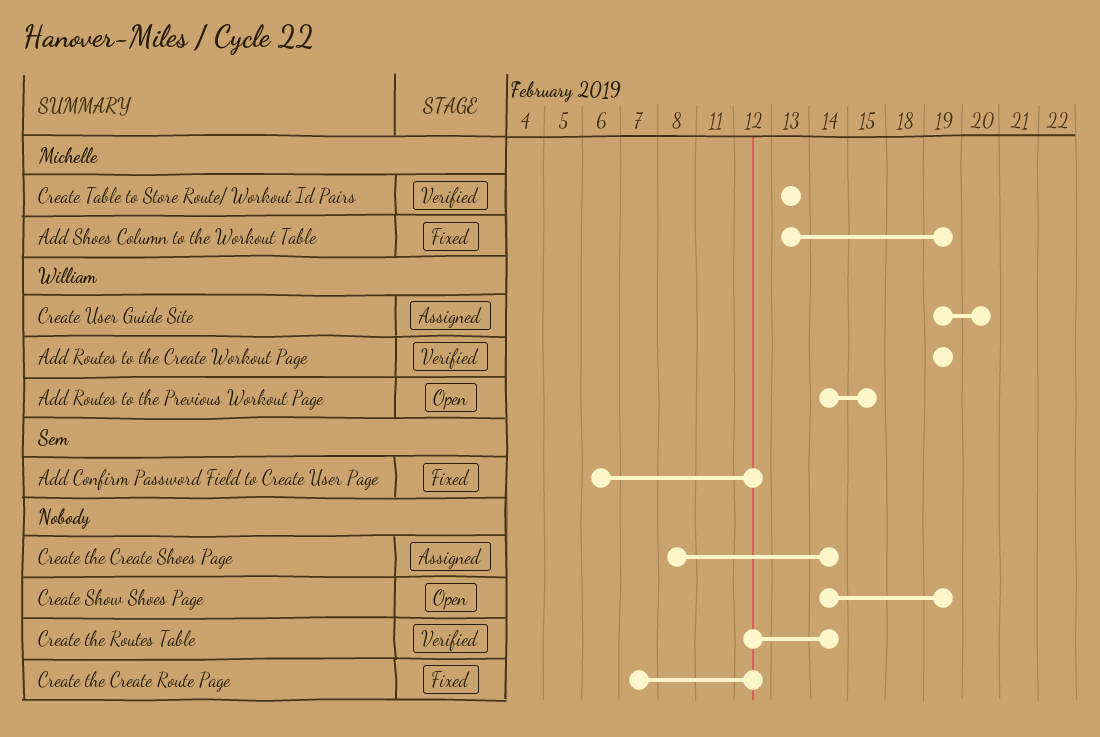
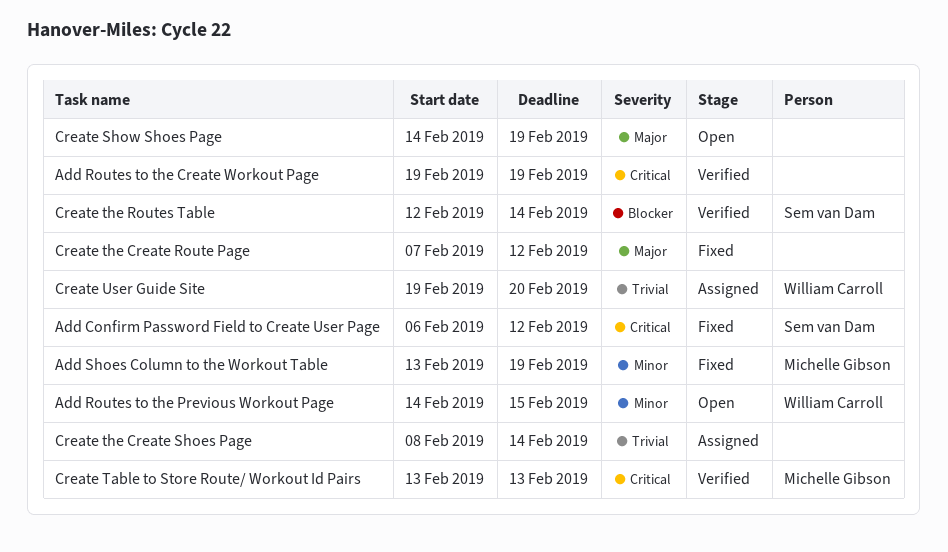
Add Routes to the Create Workout Page, owner: William Carroll -> none
Create the Routes Table, owner: none -> Sem van Dam

